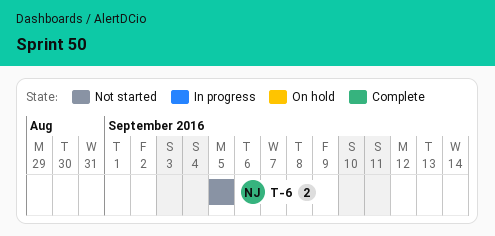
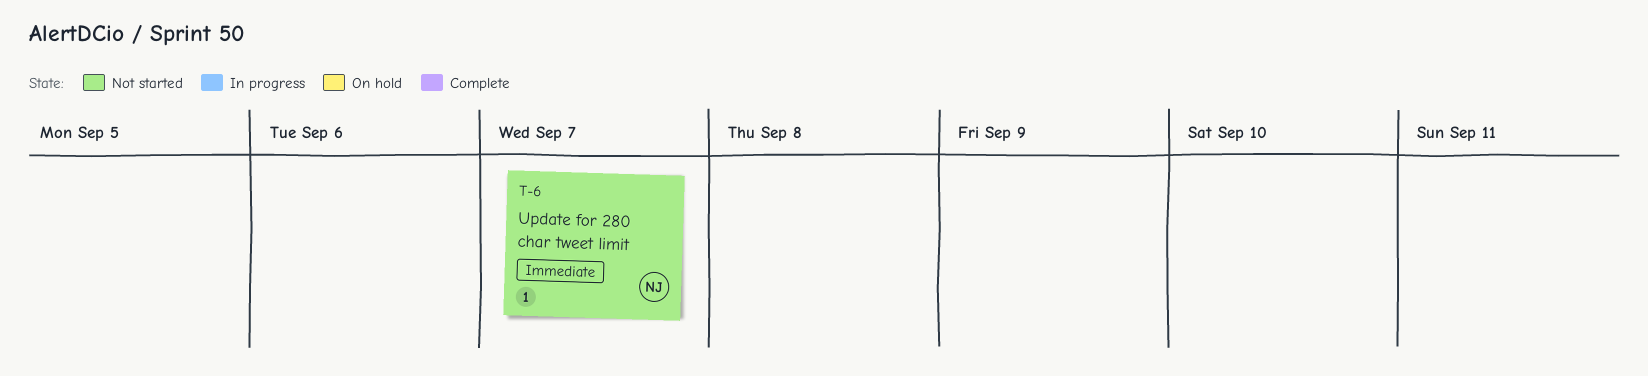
T-6, estimate: 2 -> 1
T-6, due: Sep 5 -> Sep 7

